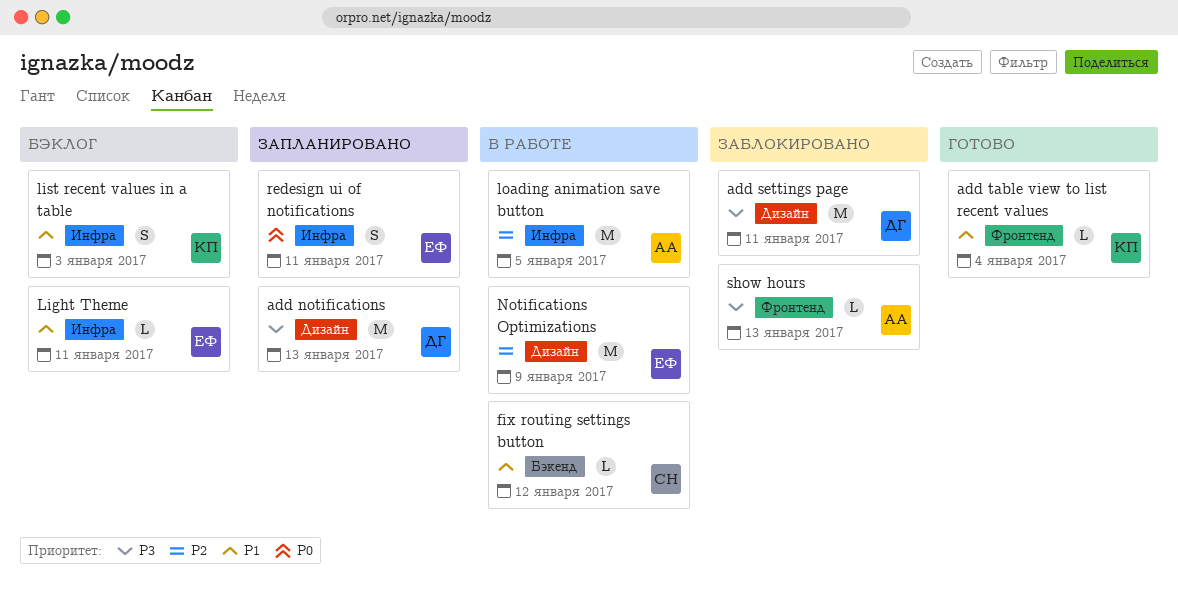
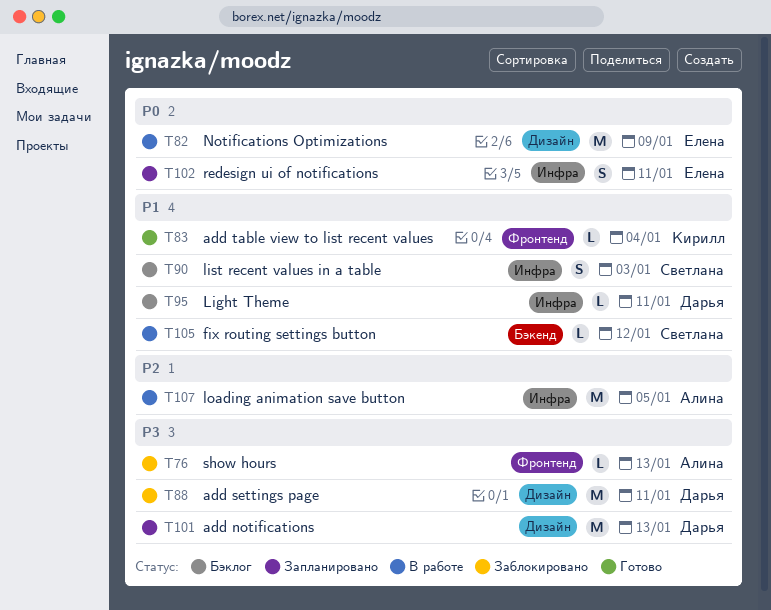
Light Theme, owner: Елена -> Дарья
list recent values in a table, owner: Кирилл -> Светлана
Notifications Optimizations, priority: P2 -> P0

